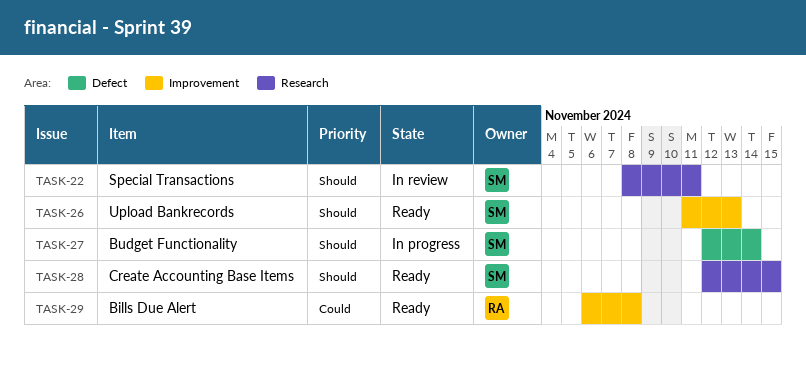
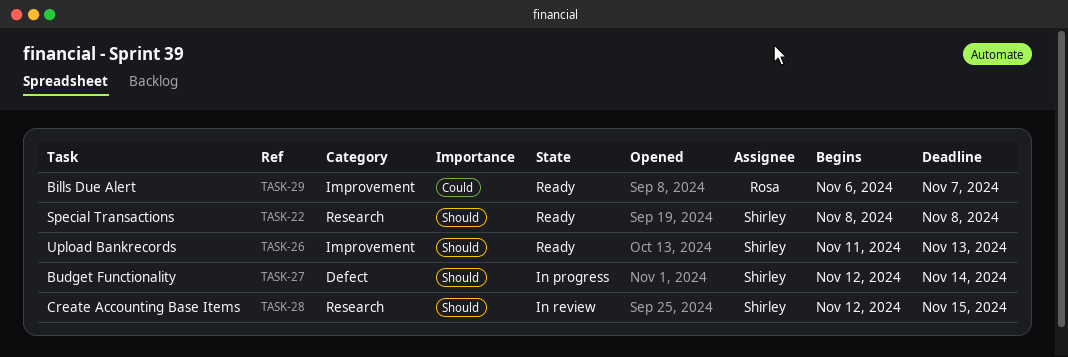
TASK-22, status: In review -> Ready
TASK-22, due: Nov 11 -> Nov 8
TASK-28, status: Ready -> In review
TASK-29, due: Nov 8 -> Nov 7

